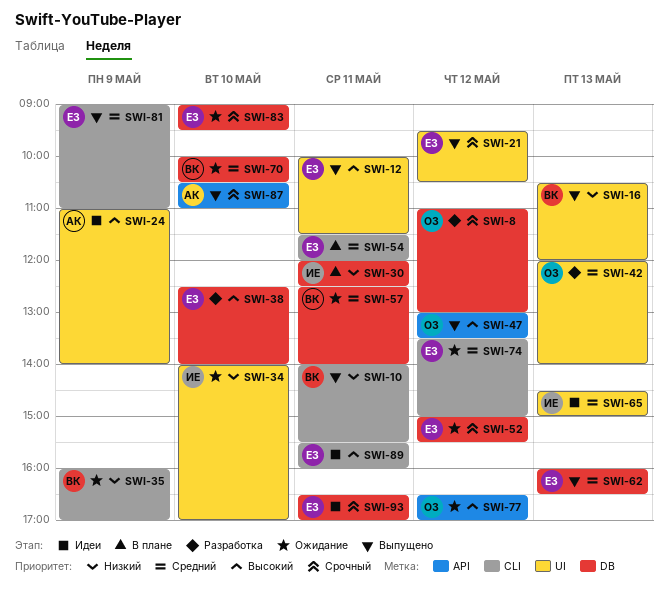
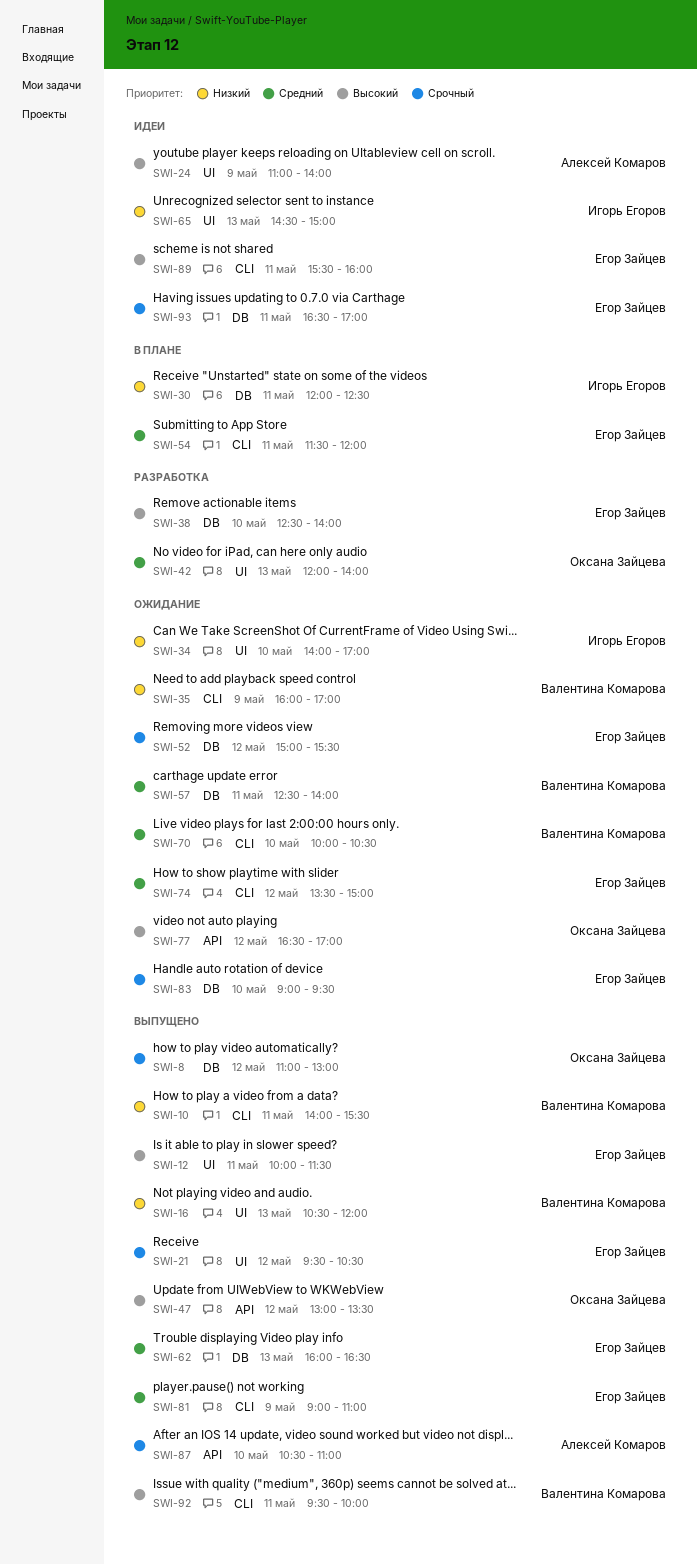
SWI-8, status: Разработка -> Выпущено
SWI-65, priority: Средний -> Низкий
SWI-70, label: DB -> CLI
SWI-92: none -> present

